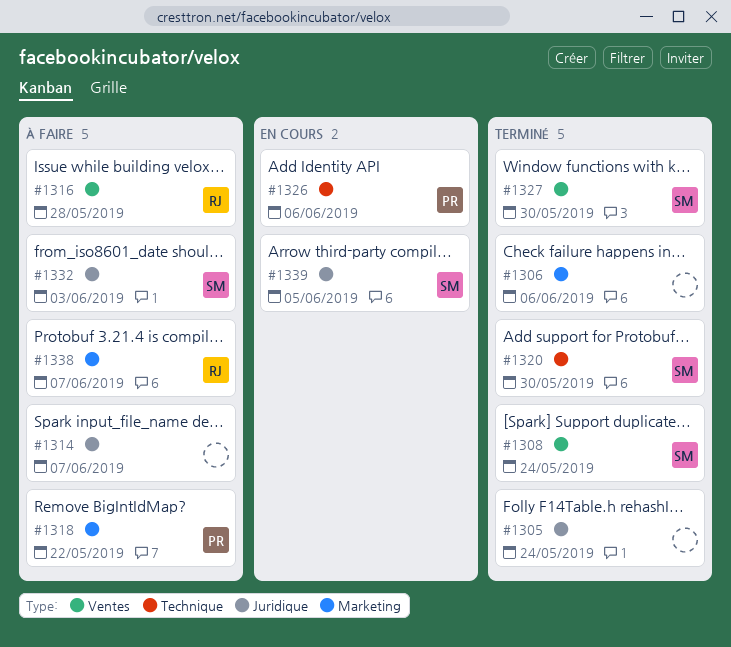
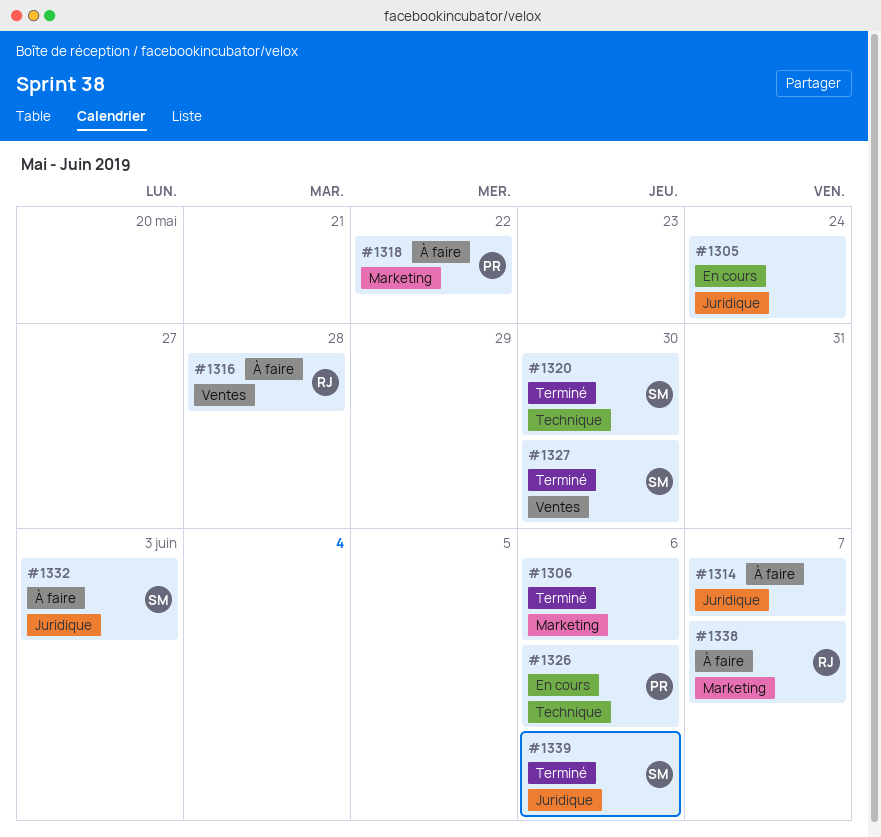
#1305, status: Terminé -> En cours
#1308: present -> none
#1339, status: En cours -> Terminé
#1339, due: Jun 5 -> Jun 6

